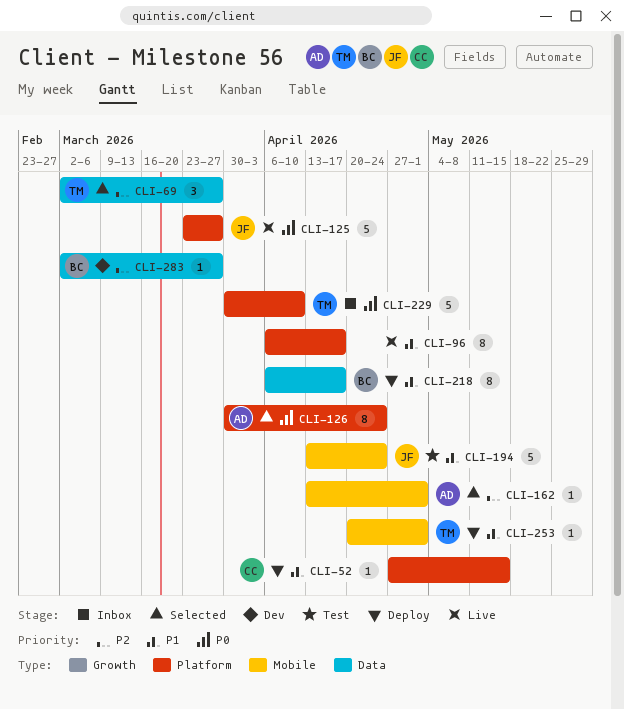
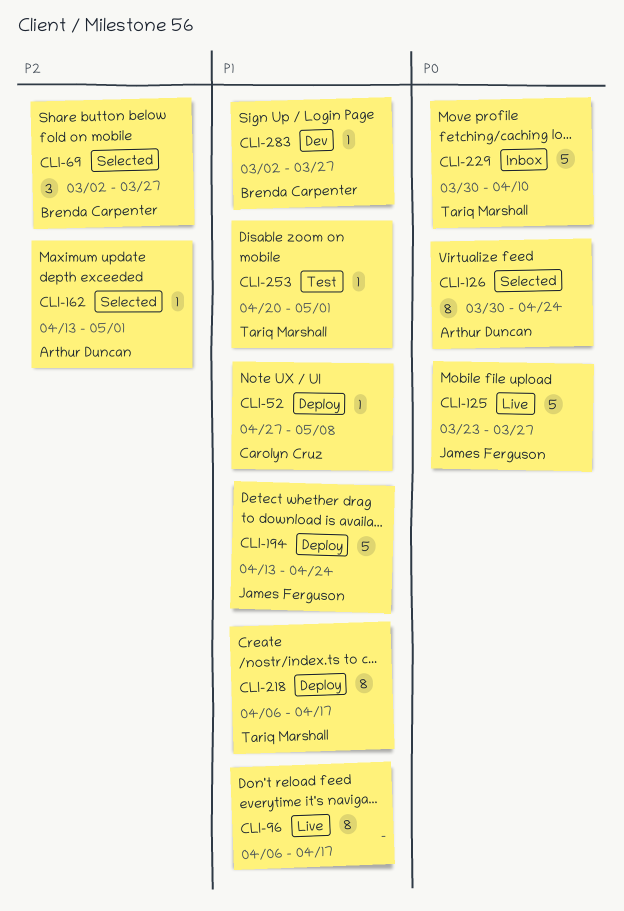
CLI-52, due: May 15 -> May 8
CLI-69, owner: Tariq Marshall -> Brenda Carpenter
CLI-194, status: Test -> Deploy
CLI-218, owner: Brenda Carpenter -> Tariq Marshall
CLI-253, status: Deploy -> Test
CLI-283, priority: P2 -> P1

